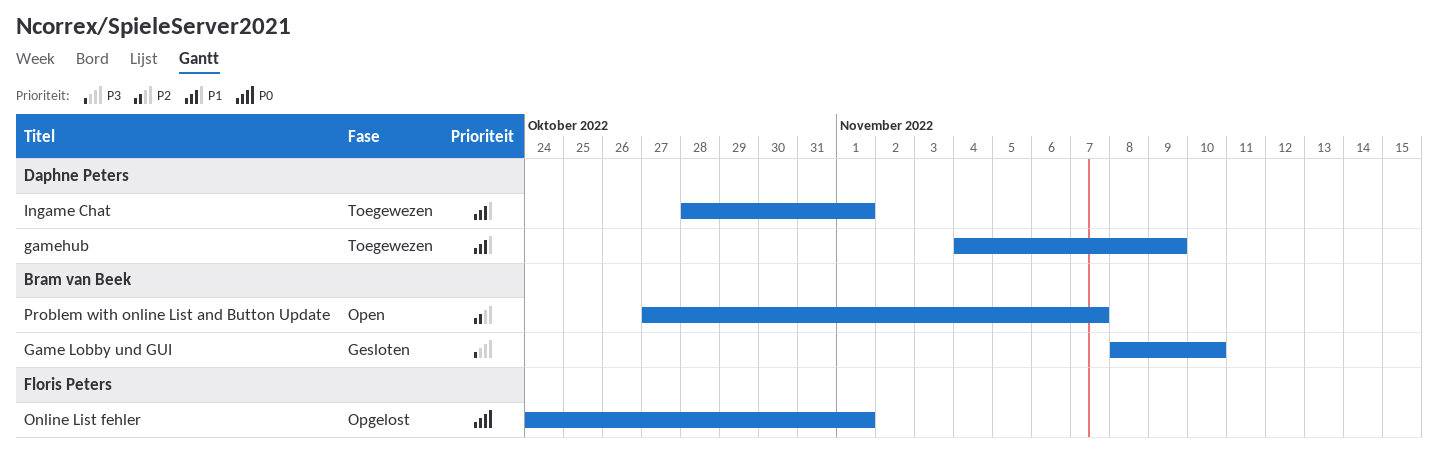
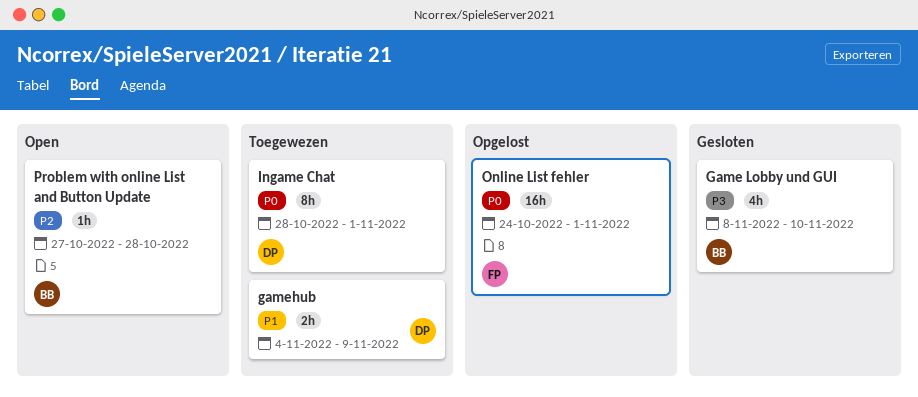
Ingame Chat, priority: P1 -> P0
Problem with online List and Button Update, due: Nov 7 -> Oct 28

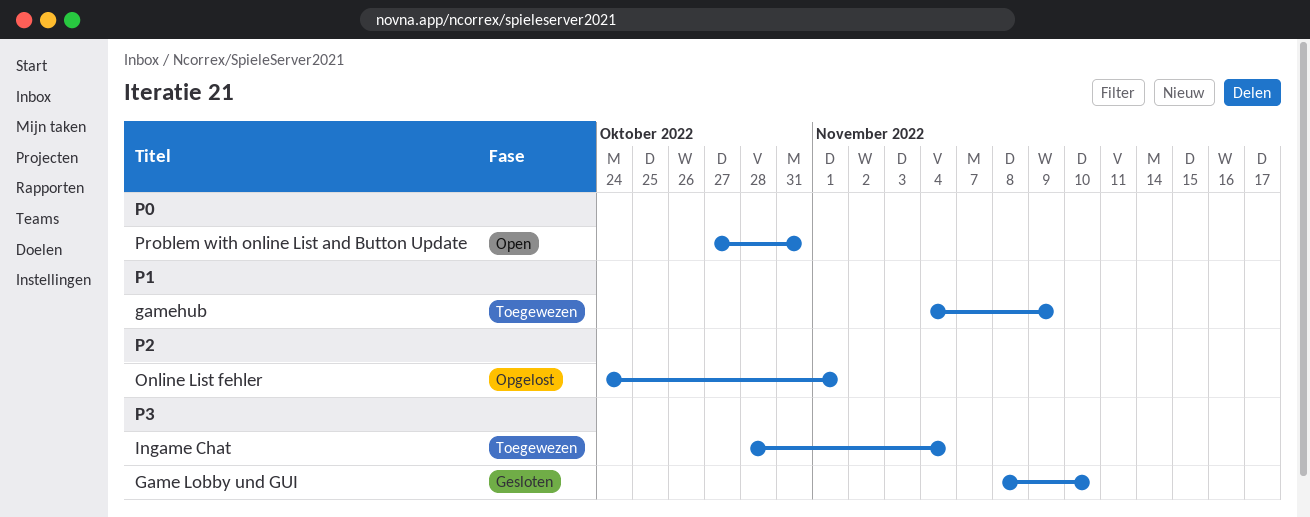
Ingame Chat, priority: P0 -> P3
Ingame Chat, due: Nov 1 -> Nov 4
Online List fehler, priority: P0 -> P2
Problem with online List and Button Update, priority: P2 -> P0
Problem with online List and Button Update, due: Oct 28 -> Oct 31

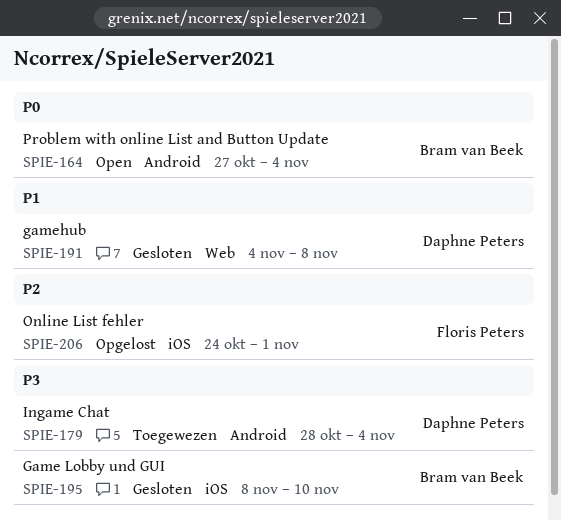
gamehub, status: Toegewezen -> Gesloten
gamehub, due: Nov 9 -> Nov 8
Problem with online List and Button Update, due: Oct 31 -> Nov 4

